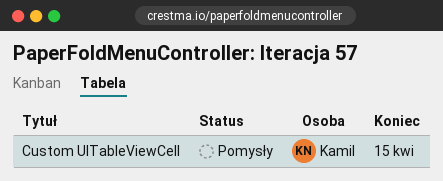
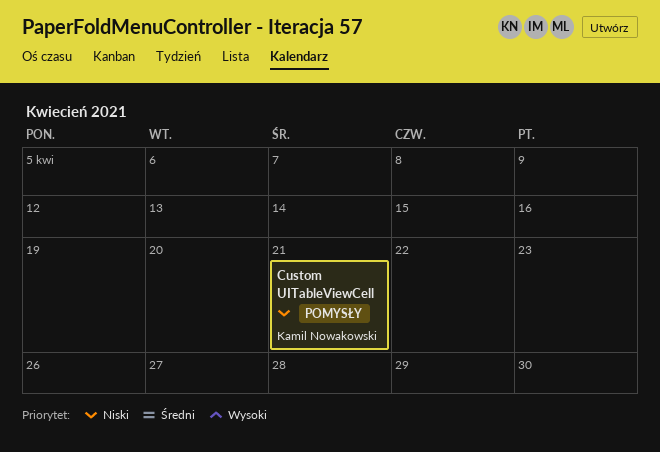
Custom UITableViewCell, due: Apr 15 -> Apr 21

